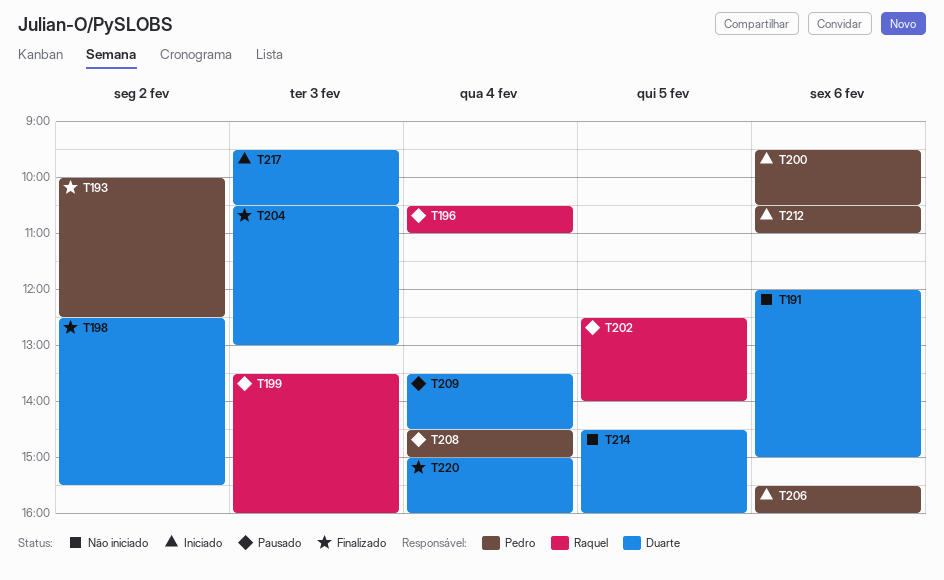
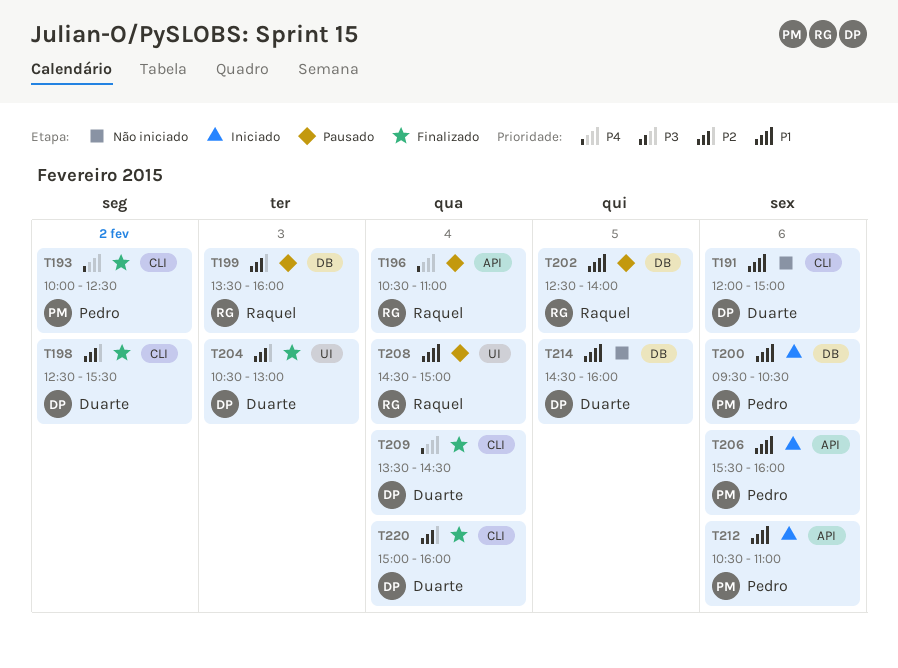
T208, owner: Pedro -> Raquel
T209, status: Pausado -> Finalizado
T217: present -> none

